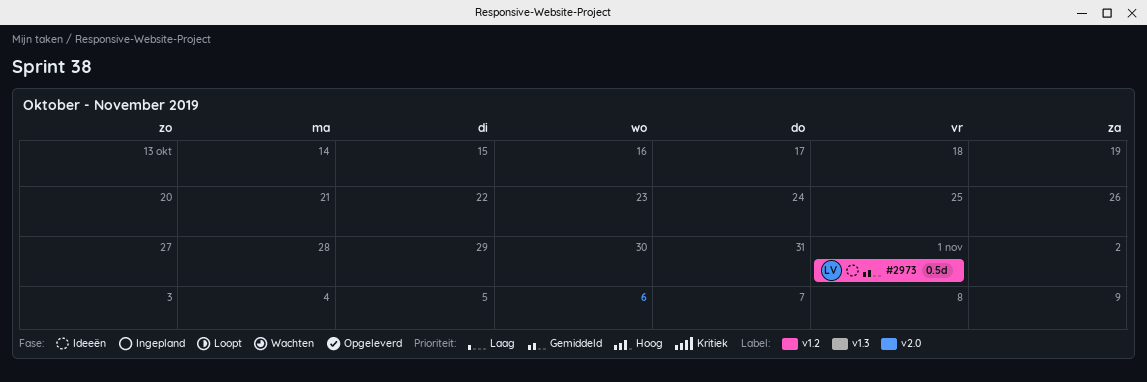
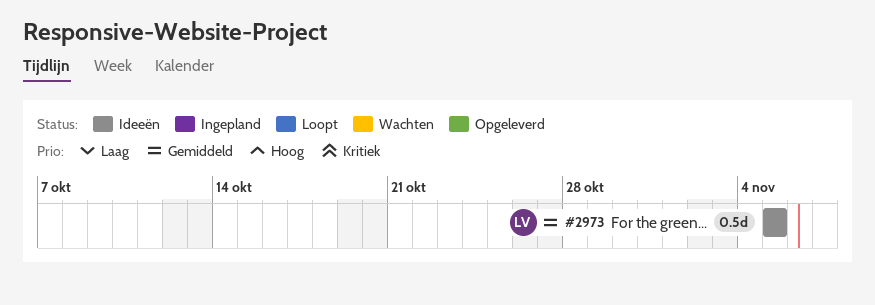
#2973, start: Nov 1 -> Nov 5
#2973, due: Nov 1 -> Nov 5

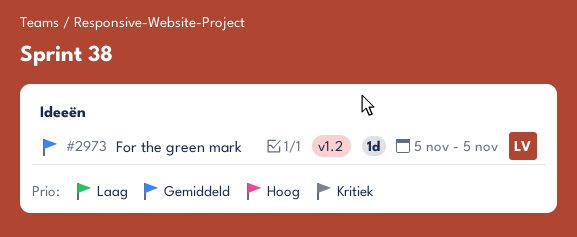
#2973, estimate: 0.5d -> 1d

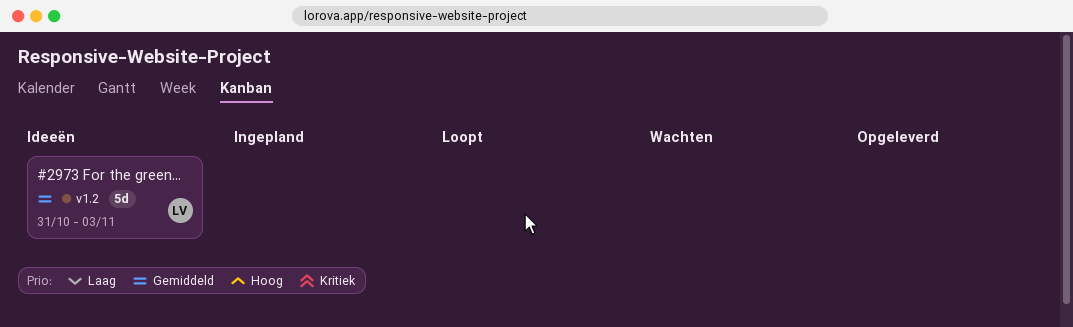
#2973, estimate: 1d -> 5d
#2973, start: Nov 5 -> Oct 31
#2973, due: Nov 5 -> Nov 3

